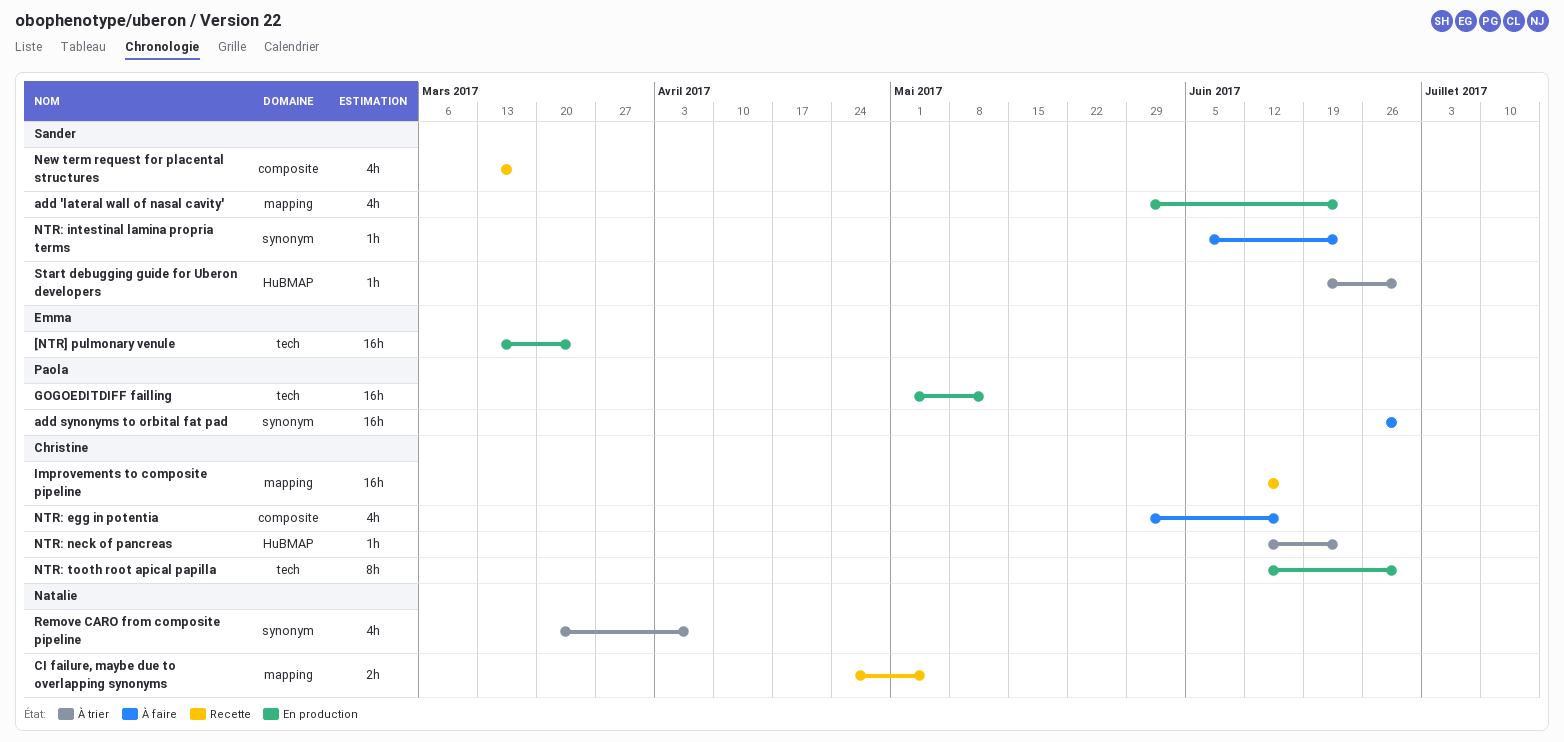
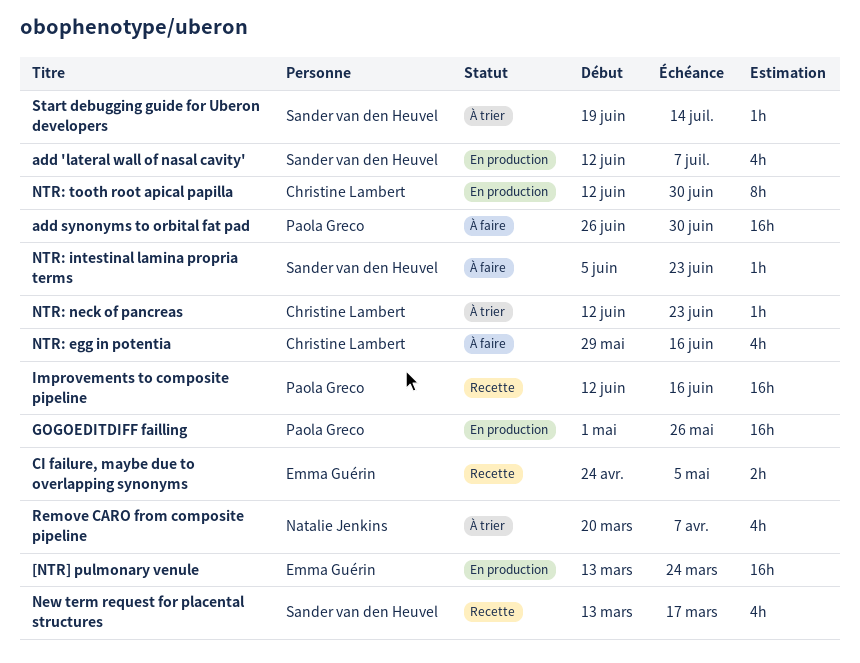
add 'lateral wall of nasal cavity', start: May 29 -> Jun 12
add 'lateral wall of nasal cavity', due: Jun 23 -> Jul 7
CI failure, maybe due to overlapping synonyms, owner: Natalie Jenkins -> Emma Guérin
GOGOEDITDIFF failling, due: May 12 -> May 26
Improvements to composite pipeline, owner: Christine Lambert -> Paola Greco
Start debugging guide for Uberon developers, due: Jun 30 -> Jul 14

